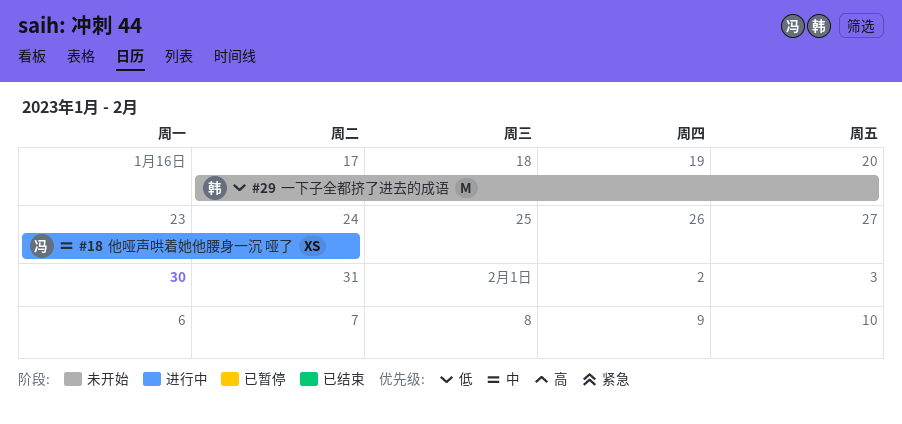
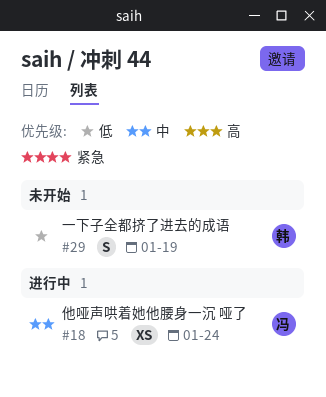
#29, estimate: M -> S
#29, due: Jan 20 -> Jan 19

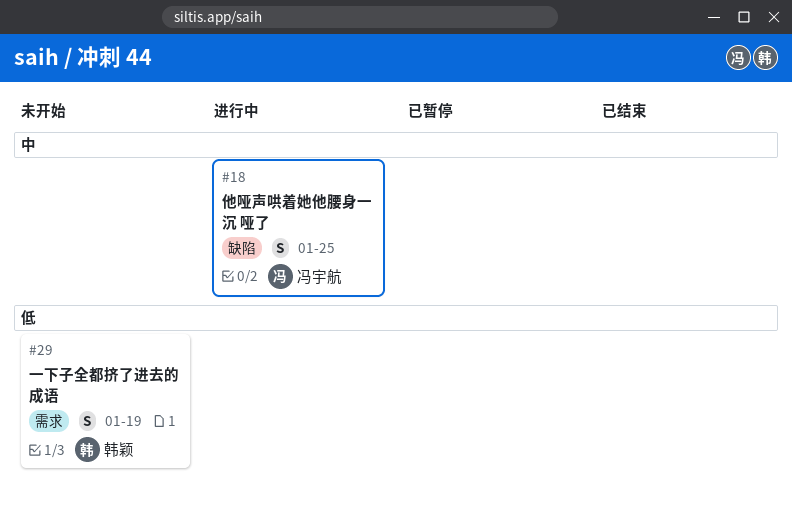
#18, estimate: XS -> S
#18, due: Jan 24 -> Jan 25

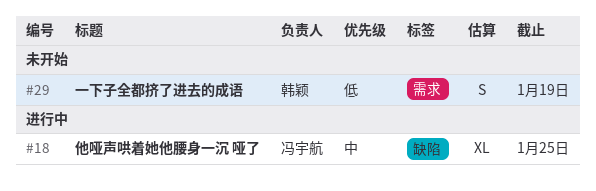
#18, estimate: S -> XL

